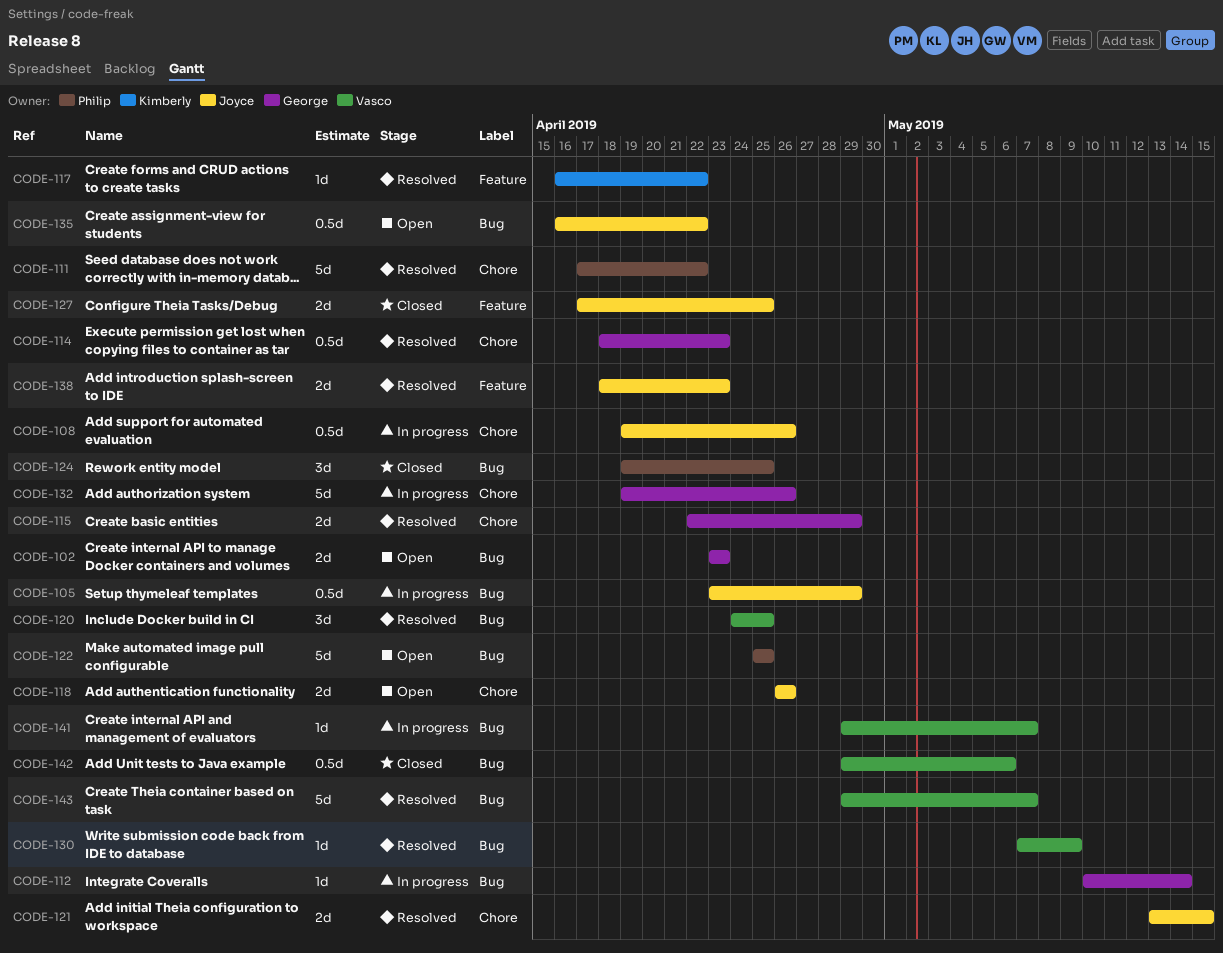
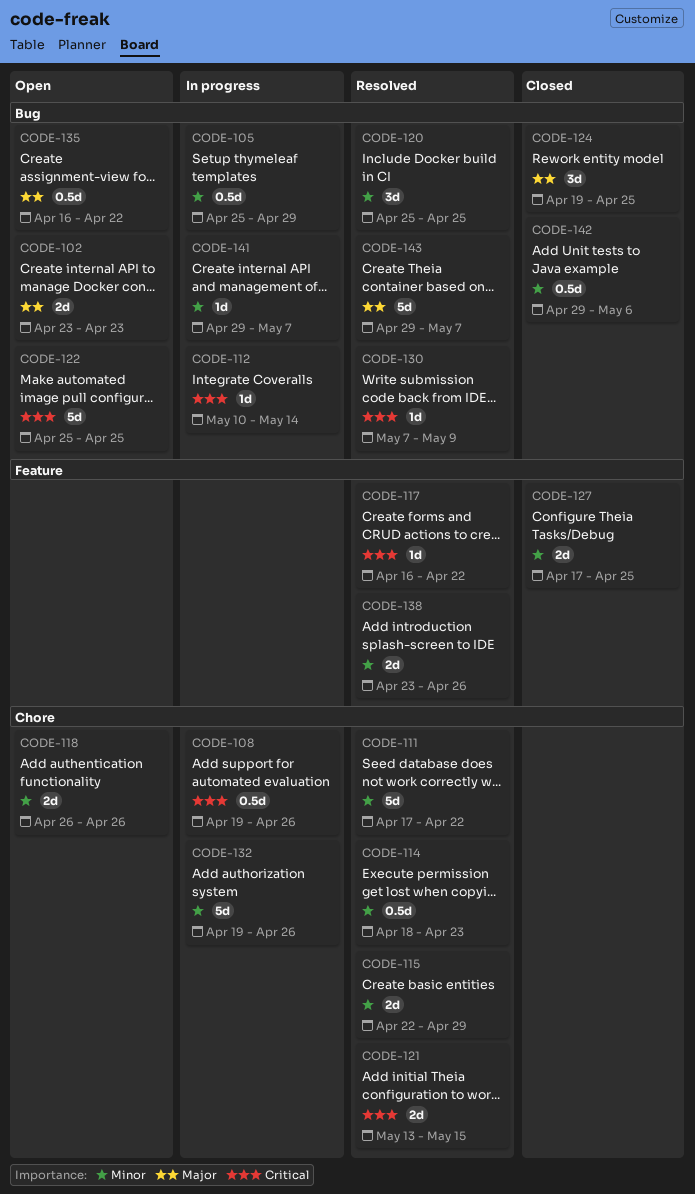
CODE-105, start: Apr 23 -> Apr 25
CODE-120, start: Apr 24 -> Apr 25
CODE-138, start: Apr 18 -> Apr 23
CODE-138, due: Apr 23 -> Apr 26

